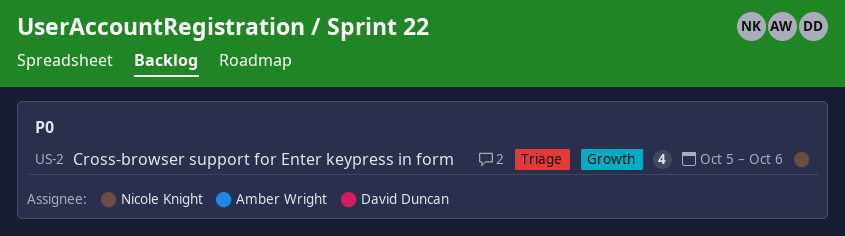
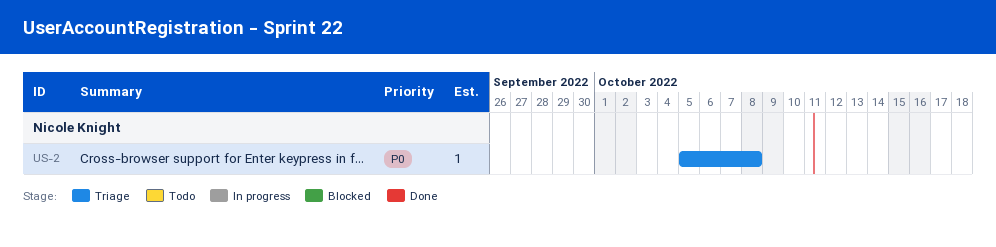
US-2, estimate: 4 -> 1
US-2, due: Oct 6 -> Oct 8

